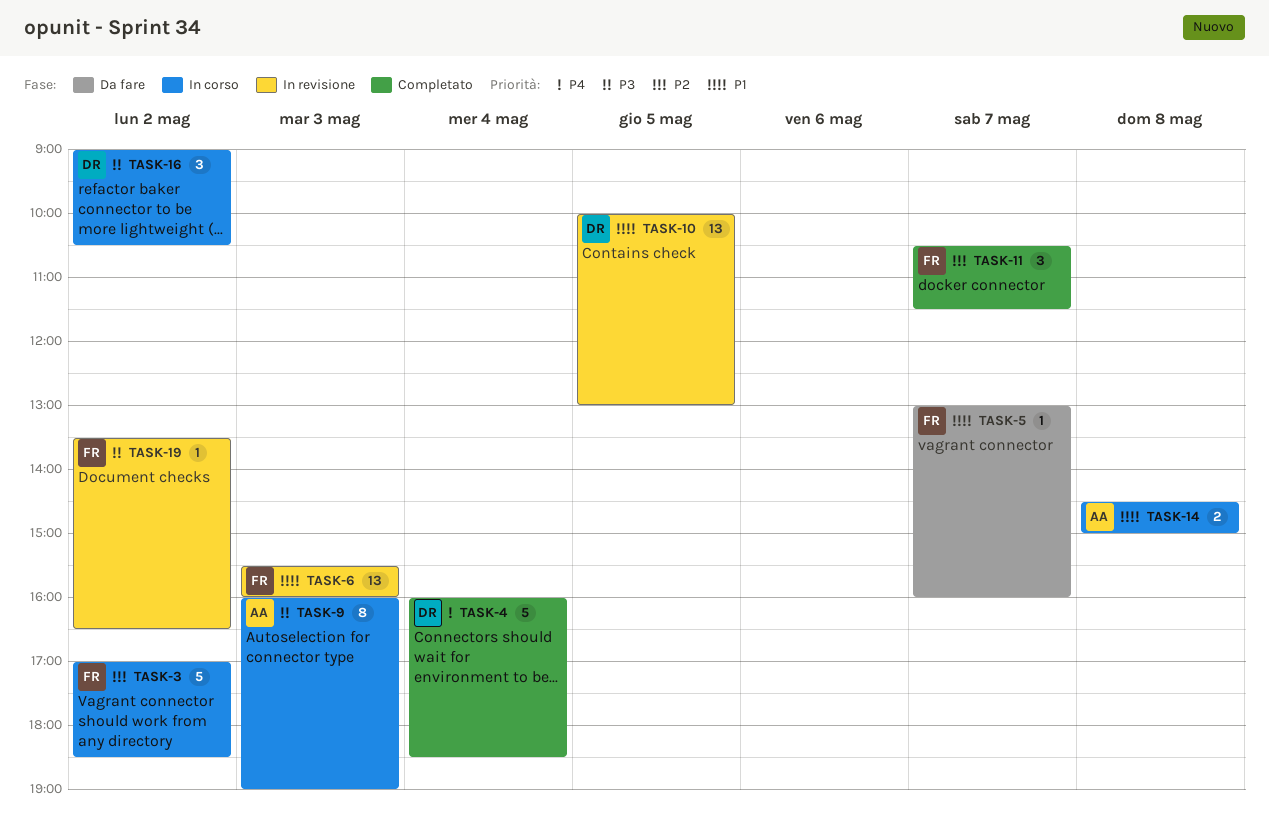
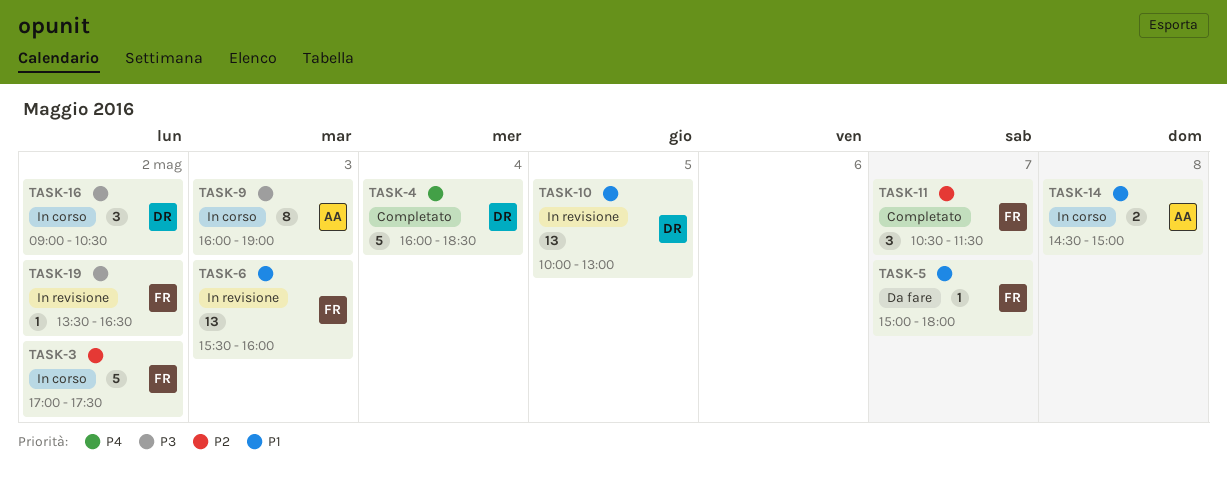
TASK-3, ends: 18:30 -> 17:30
TASK-5, begins: 13:00 -> 15:00
TASK-5, ends: 16:00 -> 18:00

